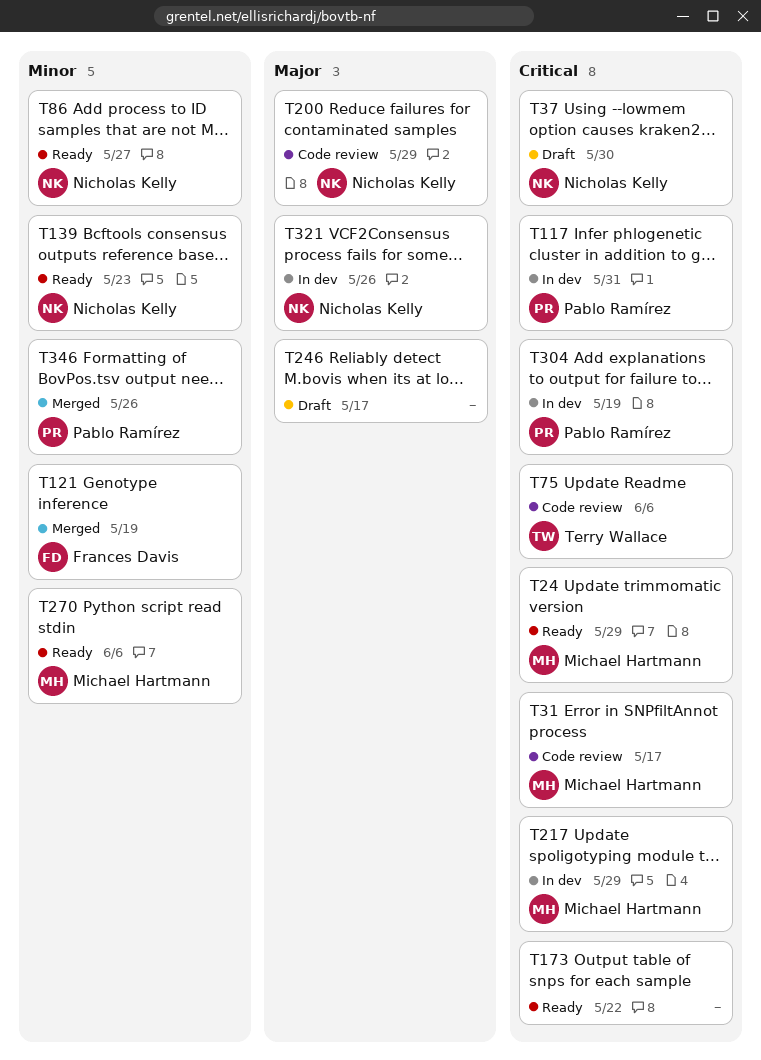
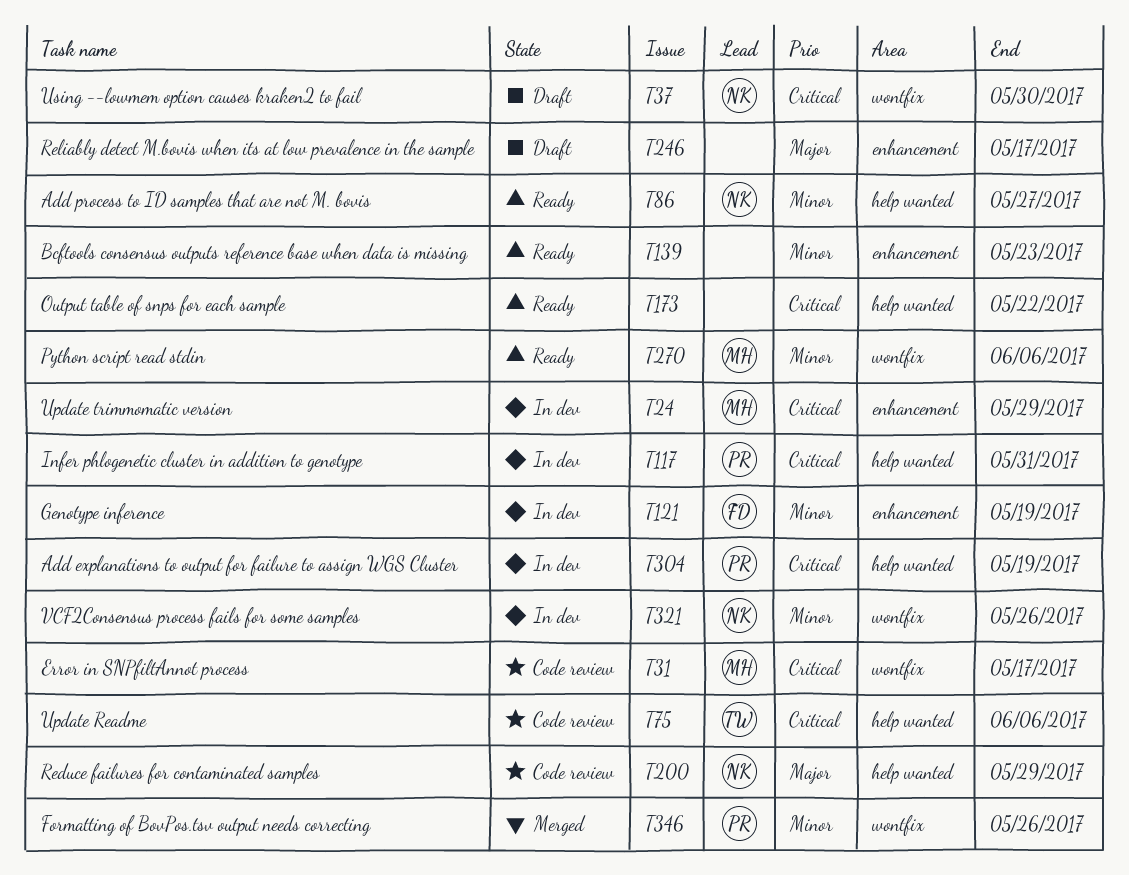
T24, status: Ready -> In dev
T121, status: Merged -> In dev
T139, owner: Nicholas Kelly -> none
T217: present -> none
T321, priority: Major -> Minor

